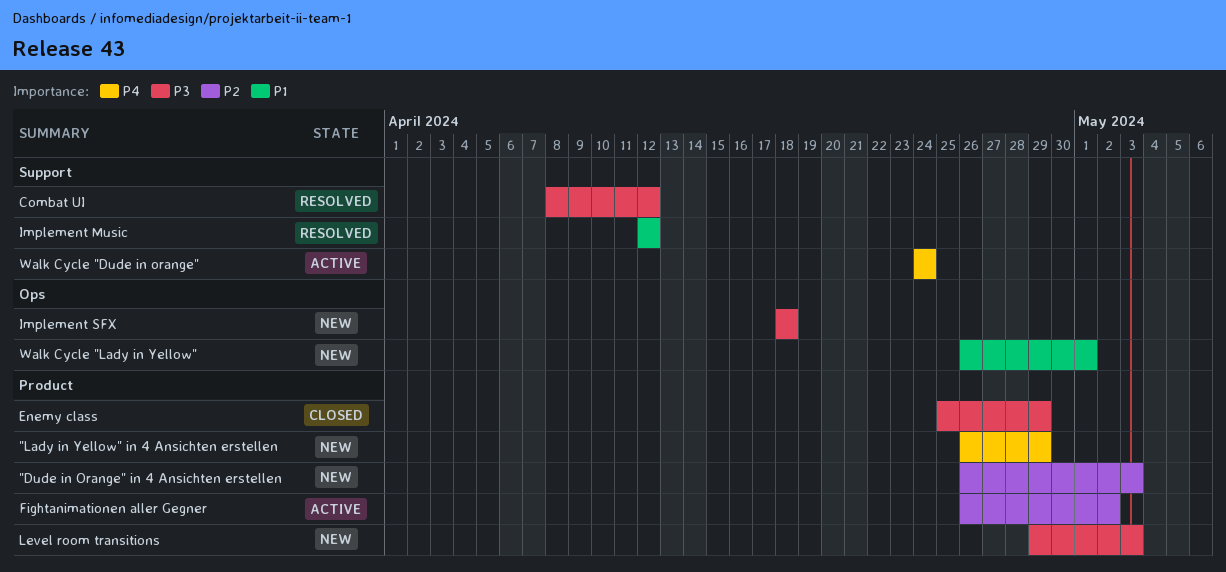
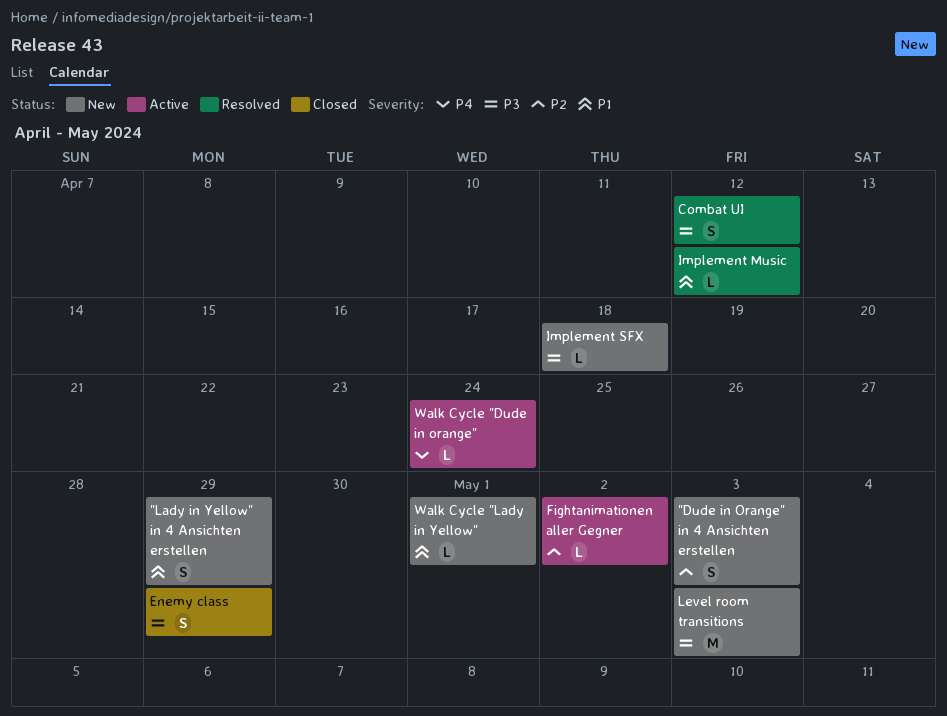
"Lady in Yellow" in 4 Ansichten erstellen, priority: P4 -> P1

